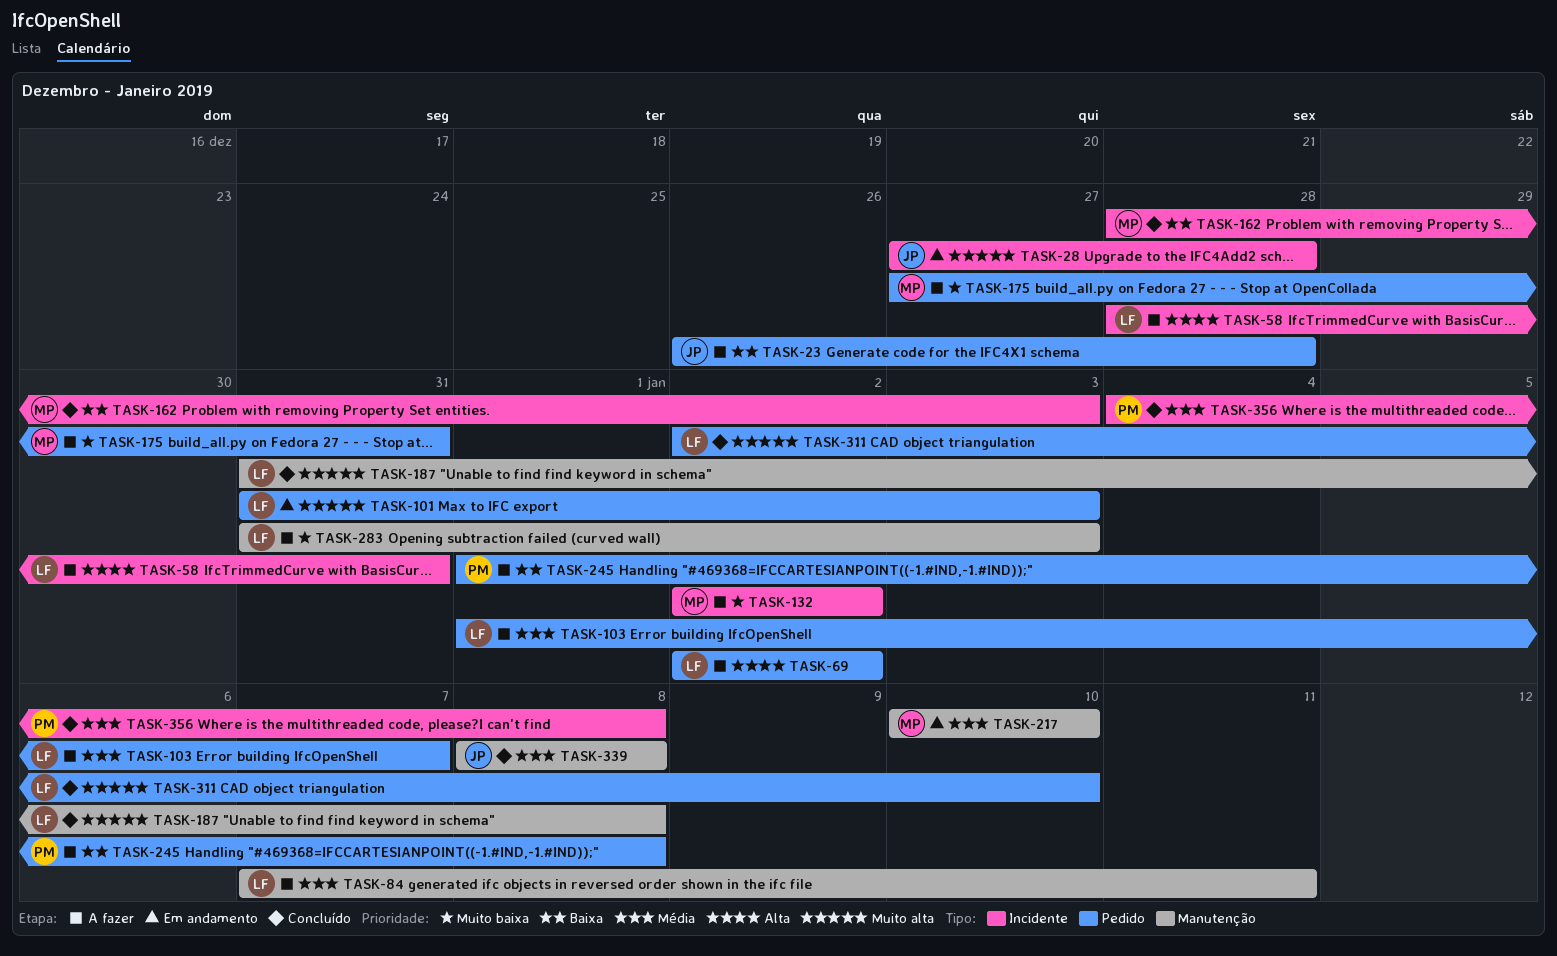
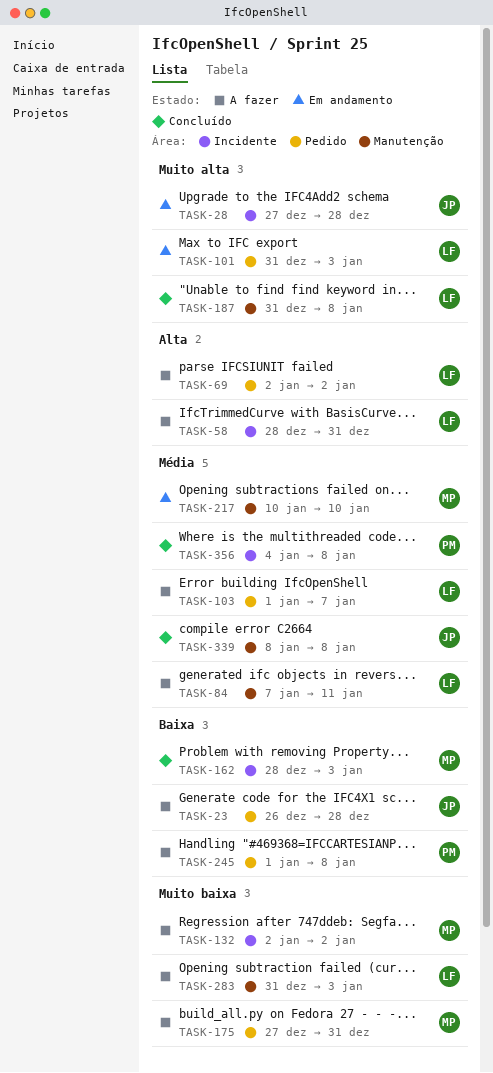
TASK-311: present -> none

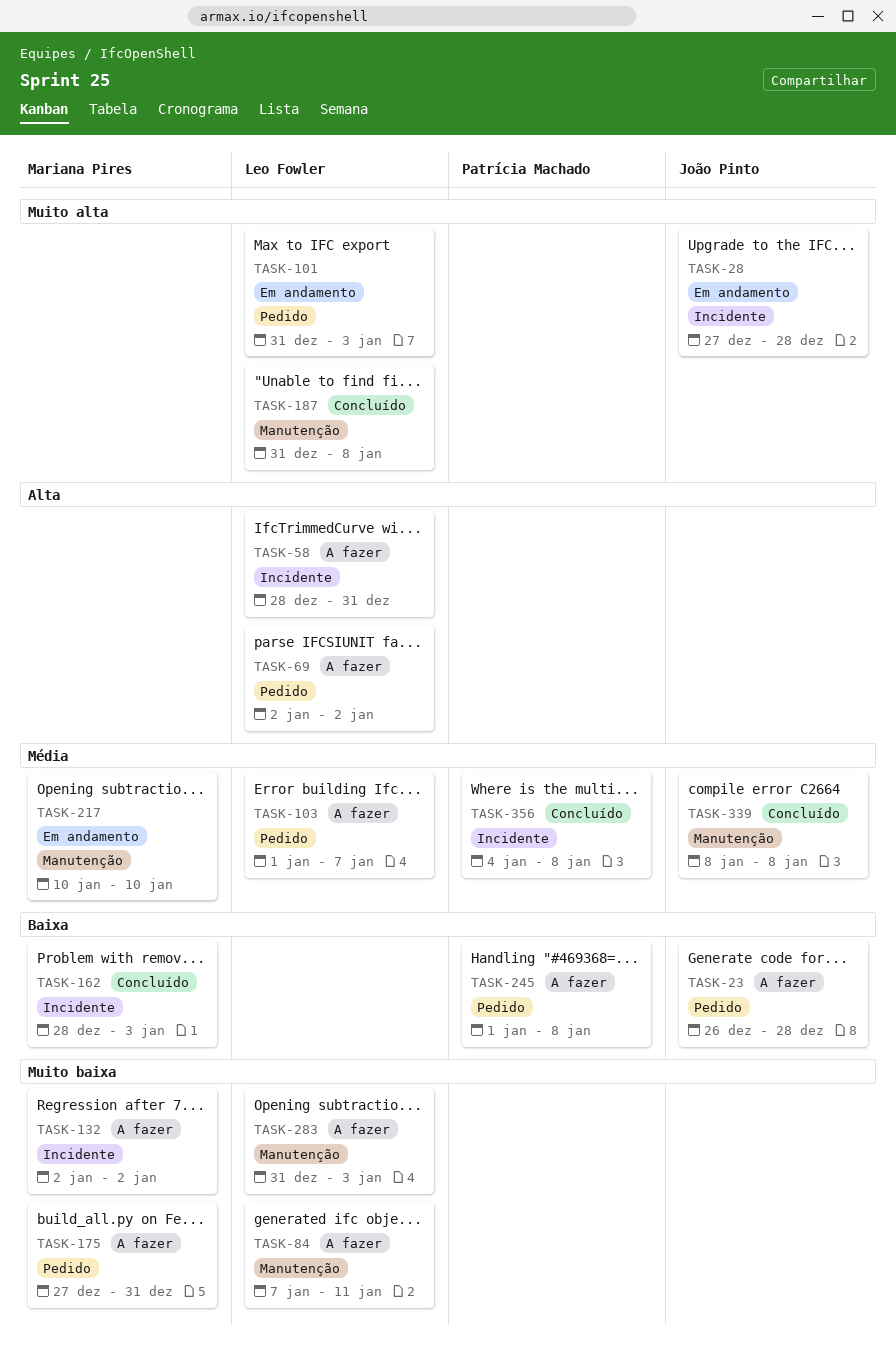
TASK-84, priority: Média -> Muito baixa

